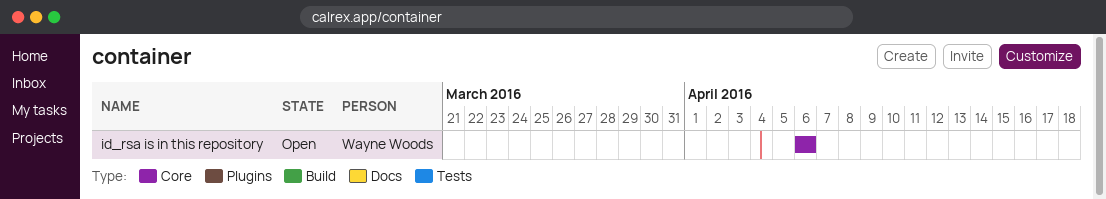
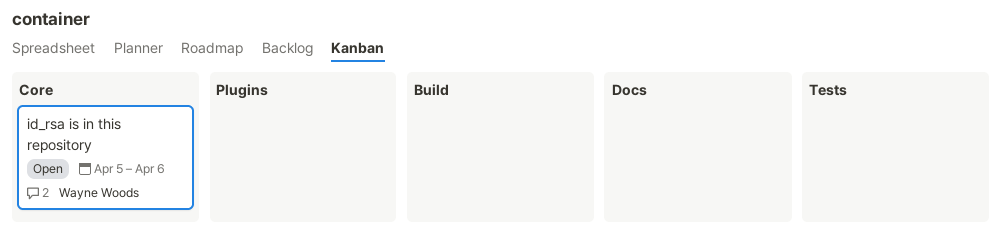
id_rsa is in this repository, start: Apr 6 -> Apr 5

